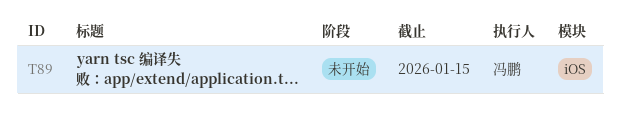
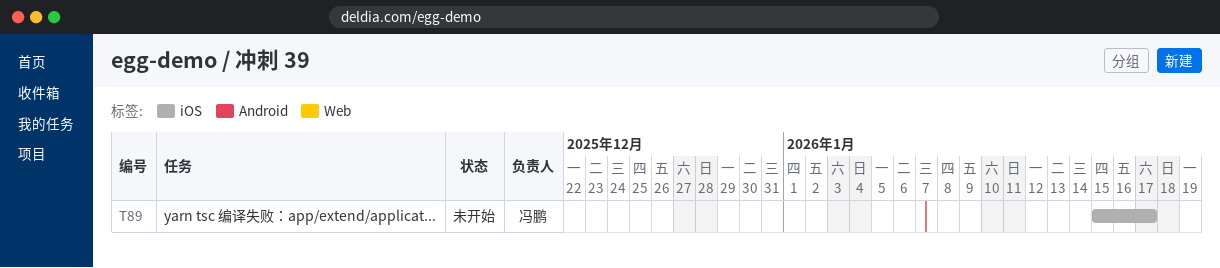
T89, due: Jan 15 -> Jan 17

